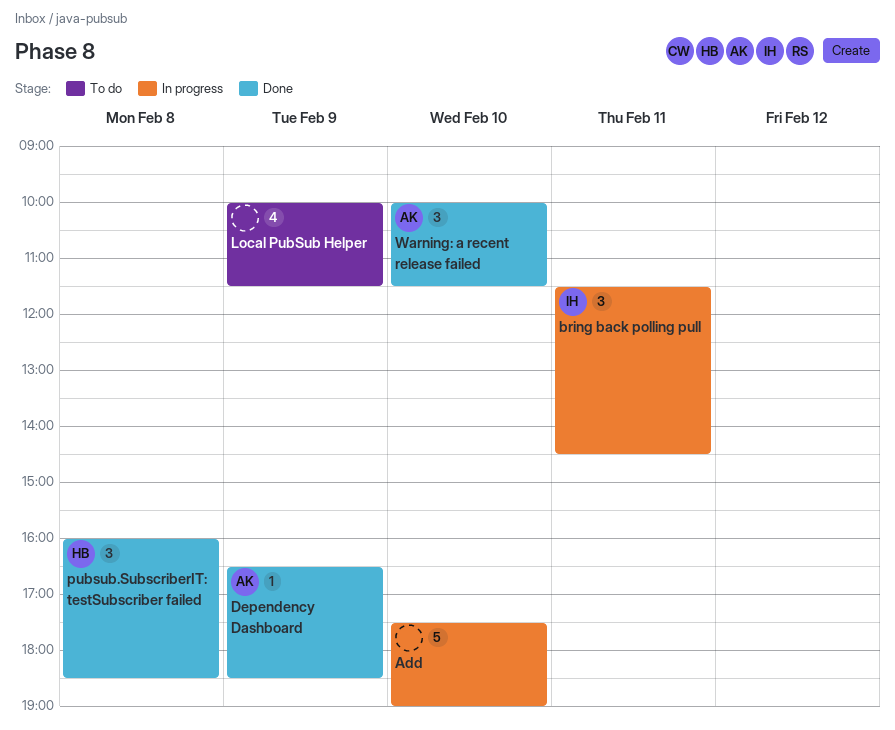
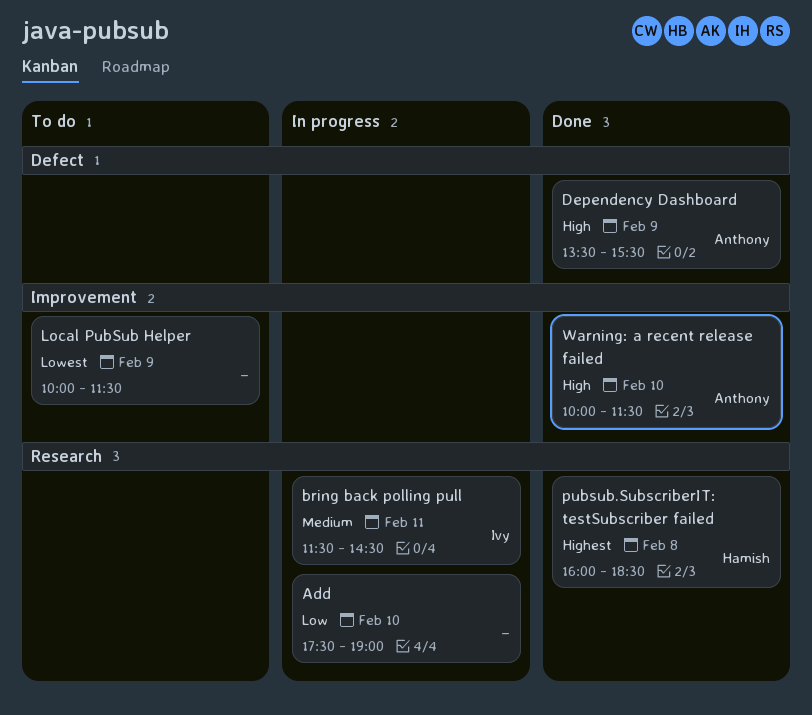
Dependency Dashboard, begins: 16:30 -> 13:30
Dependency Dashboard, ends: 18:30 -> 15:30

